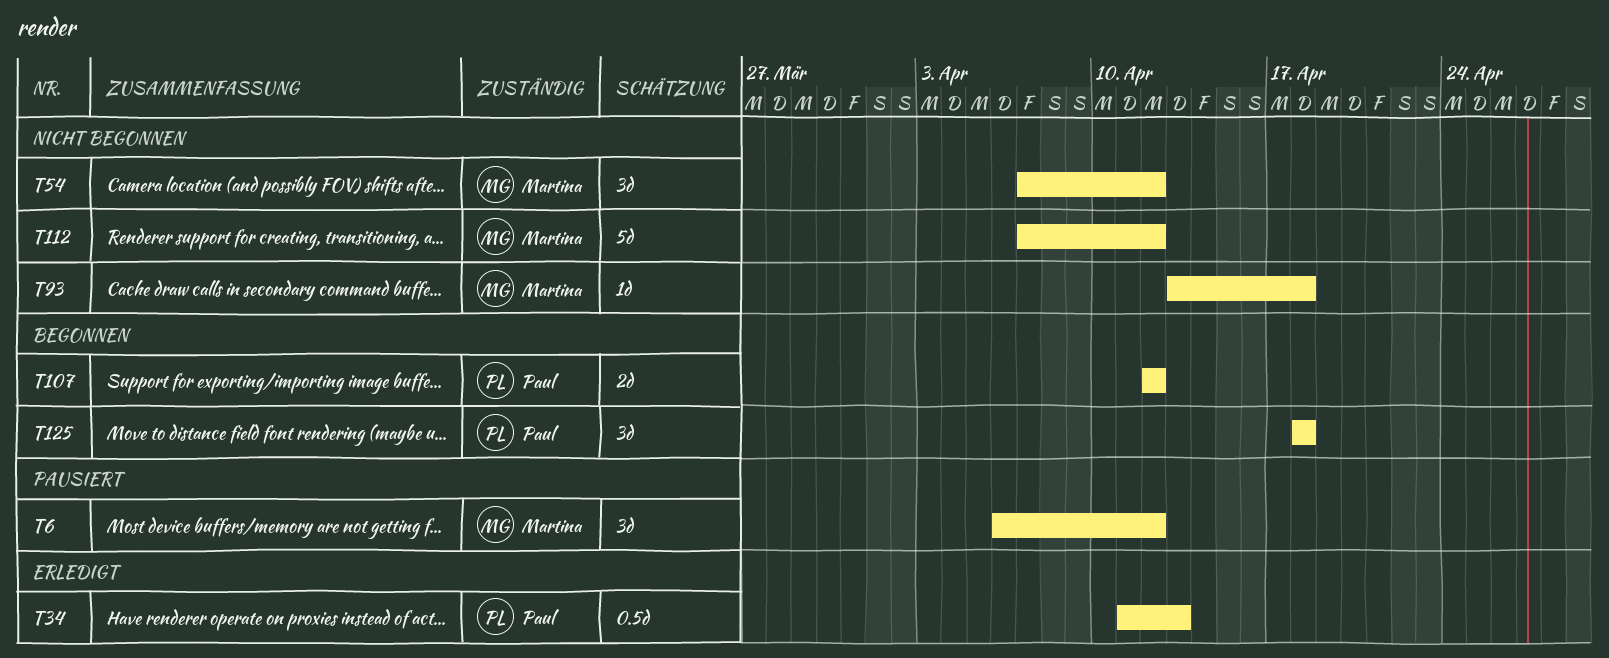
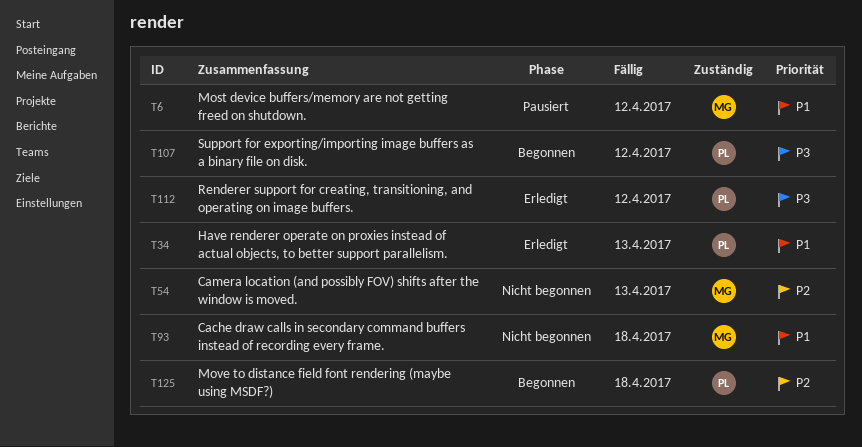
T54, due: Apr 12 -> Apr 13
T112, status: Nicht begonnen -> Erledigt
T112, owner: Martina -> Paul

